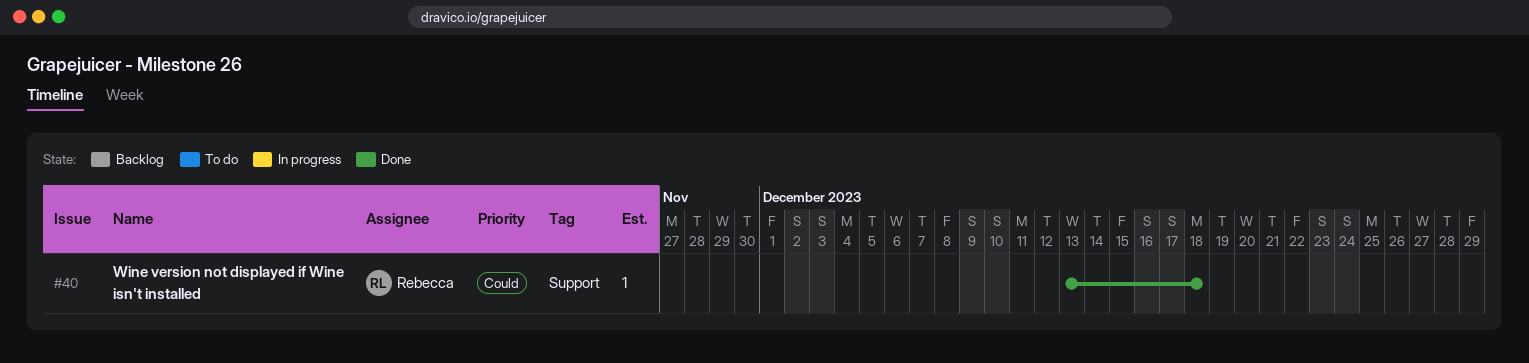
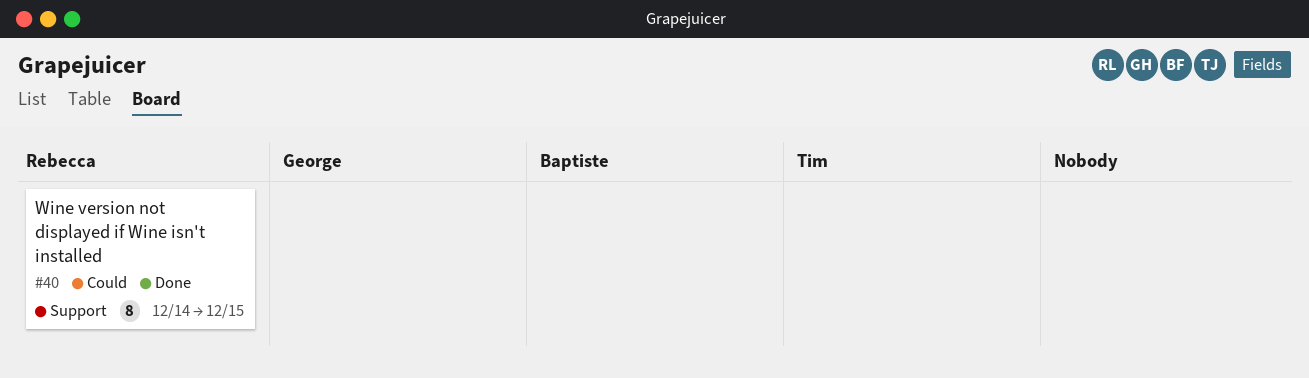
#40, estimate: 1 -> 8
#40, start: Dec 13 -> Dec 14
#40, due: Dec 18 -> Dec 15

